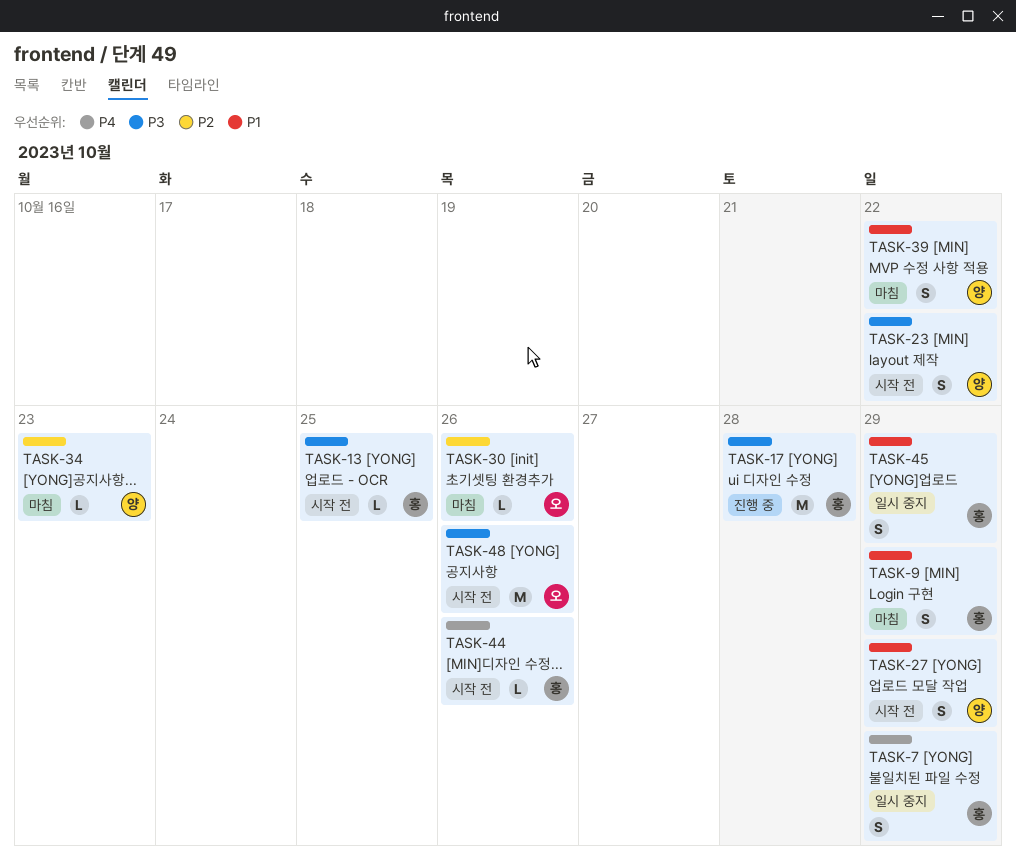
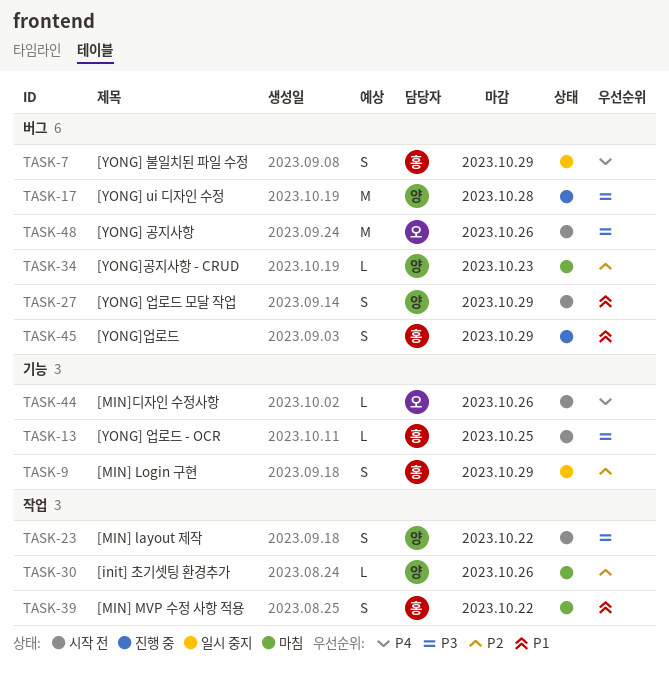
TASK-9, status: 마침 -> 일시 중지
TASK-9, priority: P1 -> P2
TASK-17, owner: 홍 -> 양
TASK-30, owner: 오 -> 양
TASK-39, owner: 양 -> 홍
TASK-44, owner: 홍 -> 오
TASK-45, status: 일시 중지 -> 진행 중

